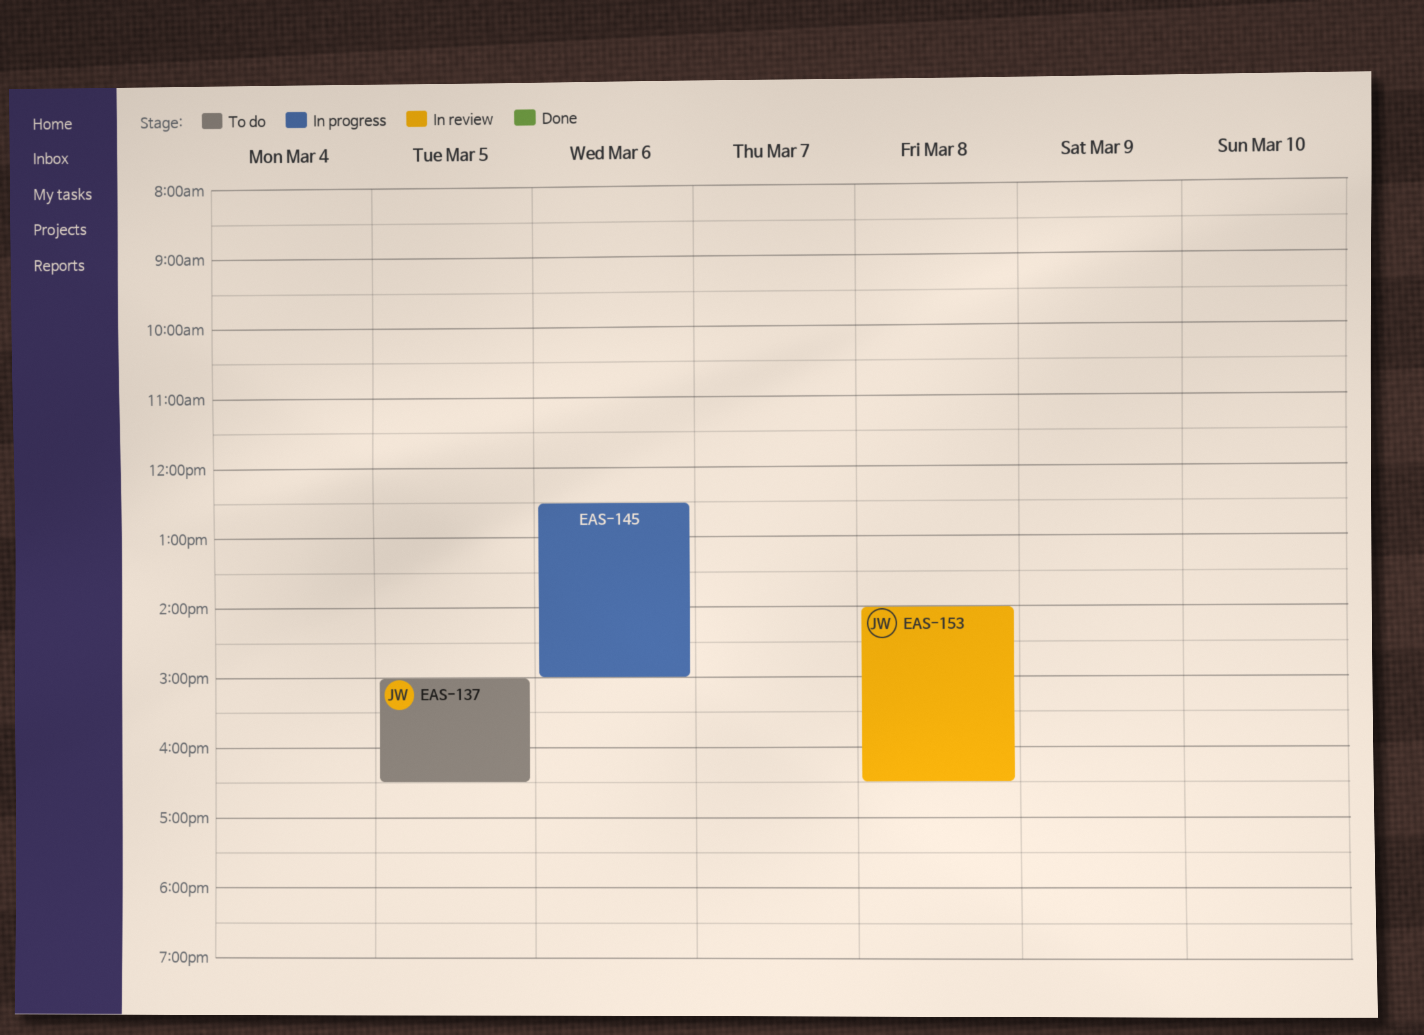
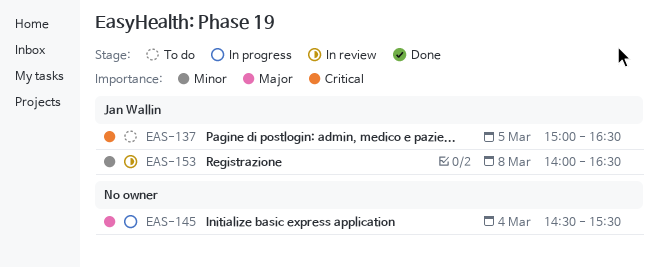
EAS-145, day: Mar 6 -> Mar 4
EAS-145, begins: 12:30 -> 14:30
EAS-145, ends: 15:00 -> 15:30

